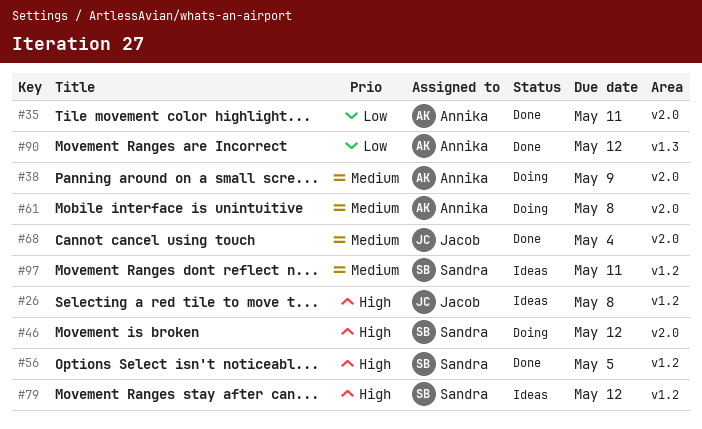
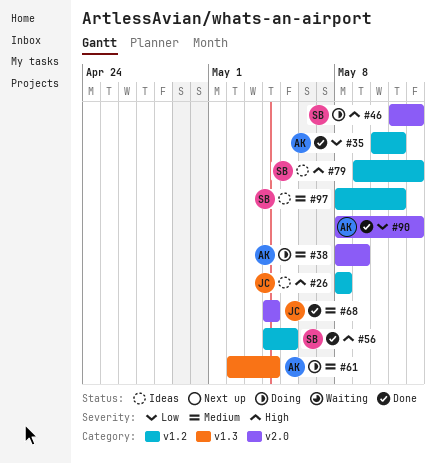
#35, label: v2.0 -> v1.2
#61, label: v2.0 -> v1.3
#61, due: May 8 -> May 4
#90, label: v1.3 -> v2.0

